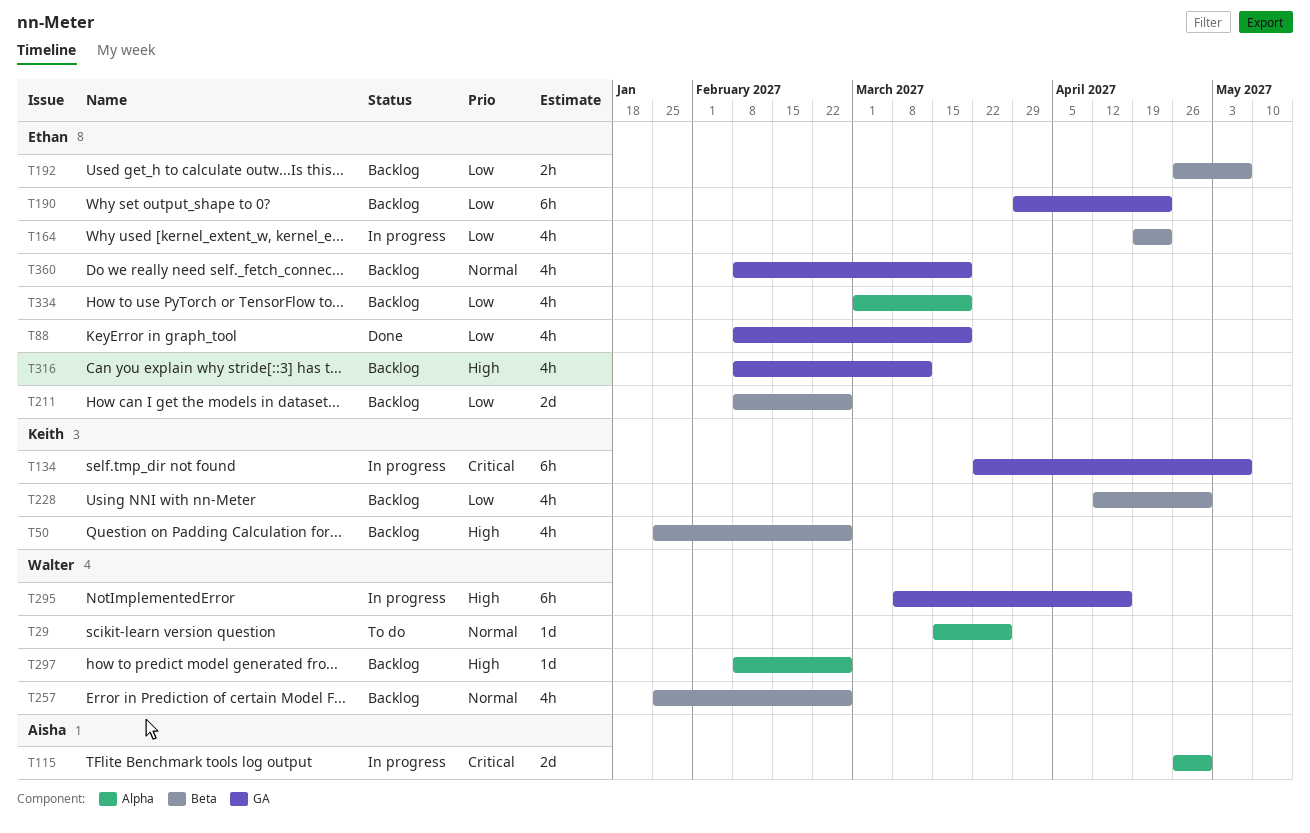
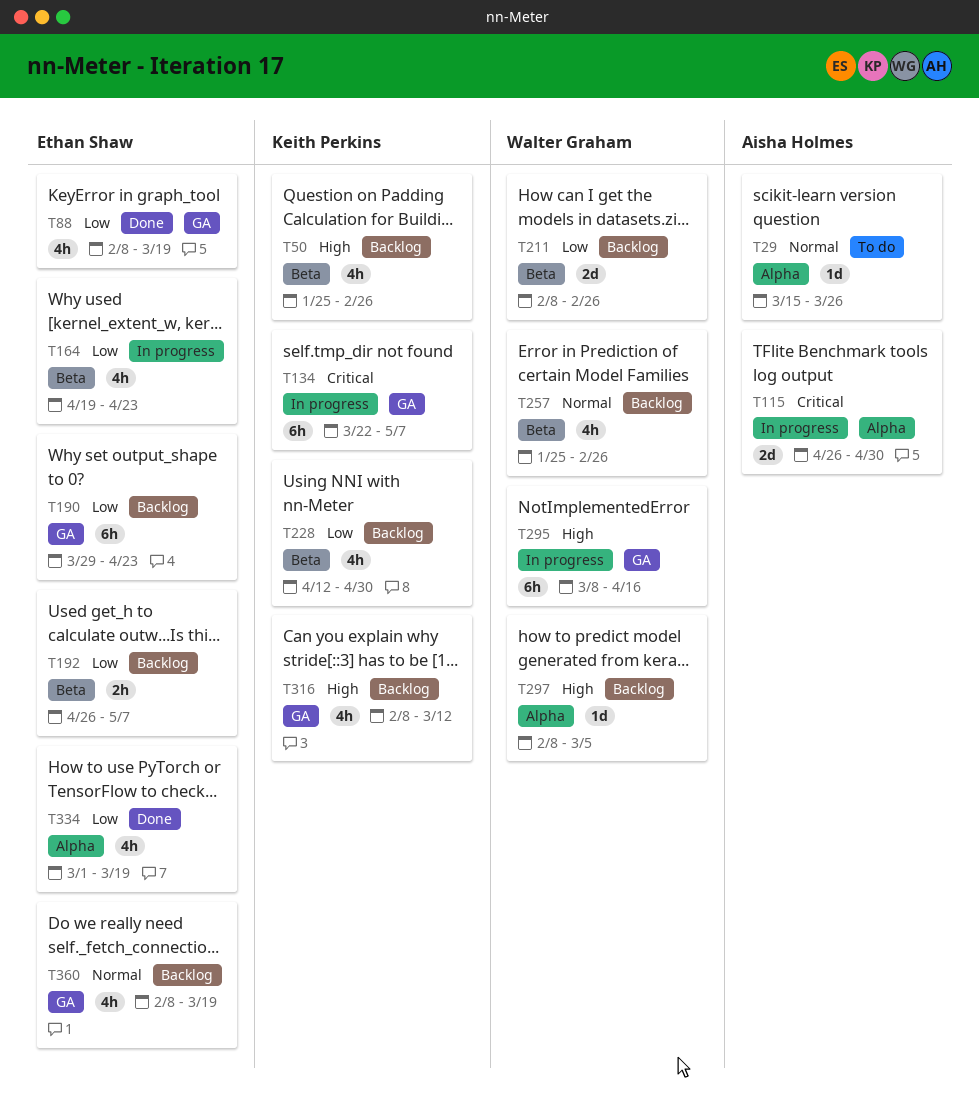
T29, owner: Walter Graham -> Aisha Holmes
T211, owner: Ethan Shaw -> Walter Graham
T297, due: Feb 26 -> Mar 5
T316, owner: Ethan Shaw -> Keith Perkins
T334, status: Backlog -> Done

